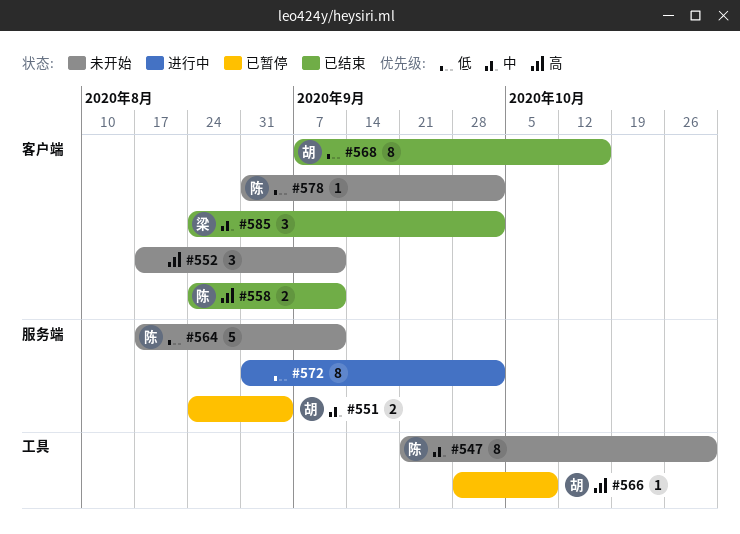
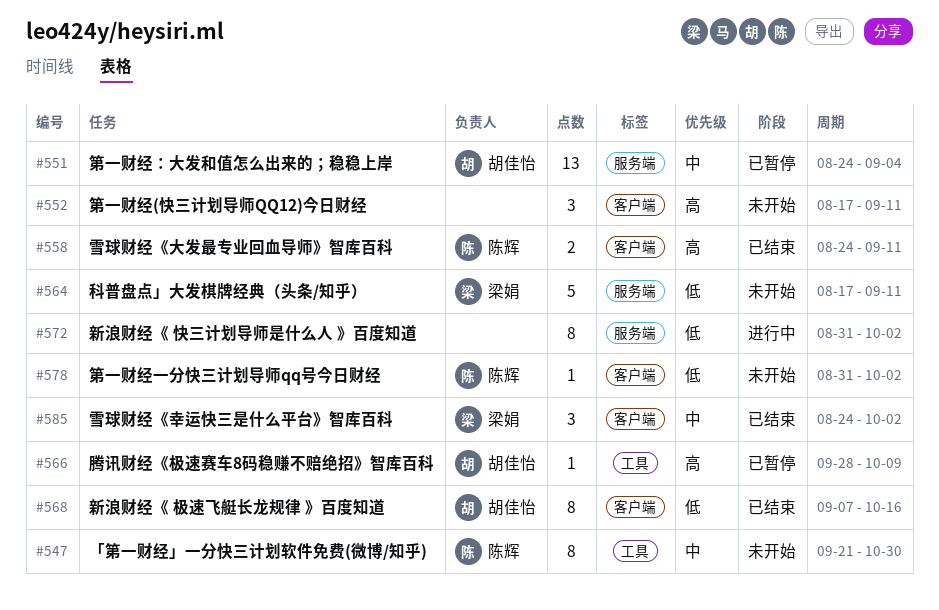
#551, estimate: 2 -> 13
#564, owner: 陈辉 -> 梁娟

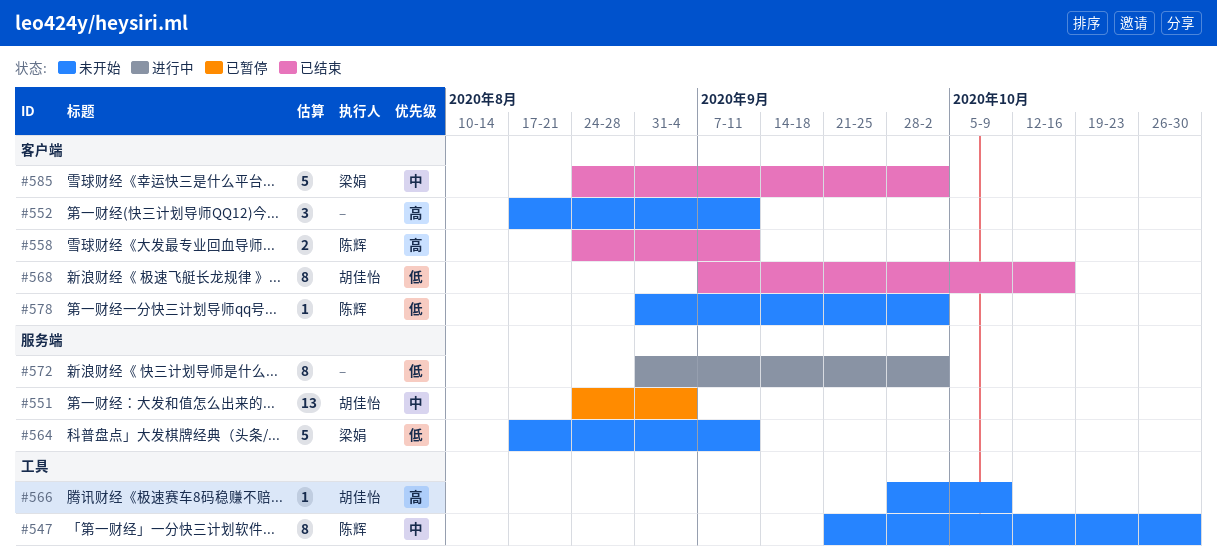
#566, status: 已暂停 -> 未开始
#585, estimate: 3 -> 5

